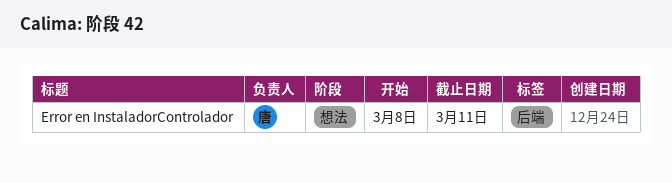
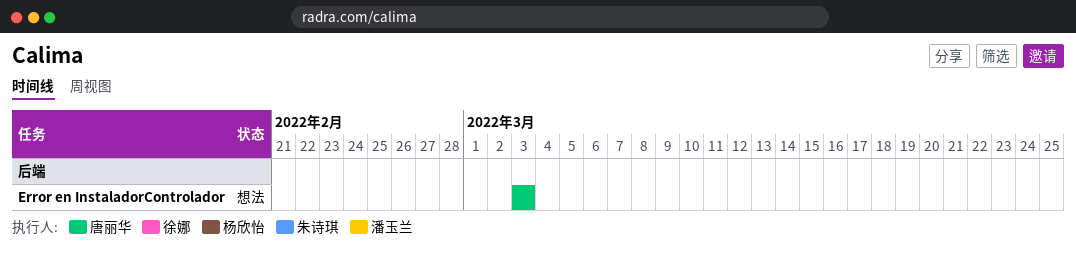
Error en InstaladorControlador, start: Mar 8 -> Mar 3
Error en InstaladorControlador, due: Mar 11 -> Mar 3

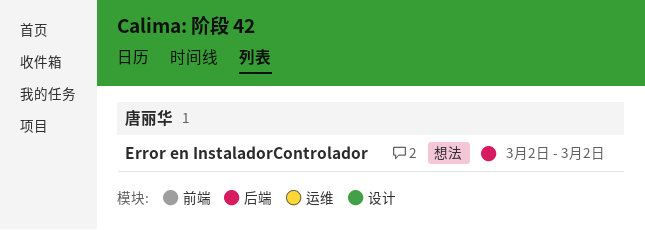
Error en InstaladorControlador, start: Mar 3 -> Mar 2
Error en InstaladorControlador, due: Mar 3 -> Mar 2

